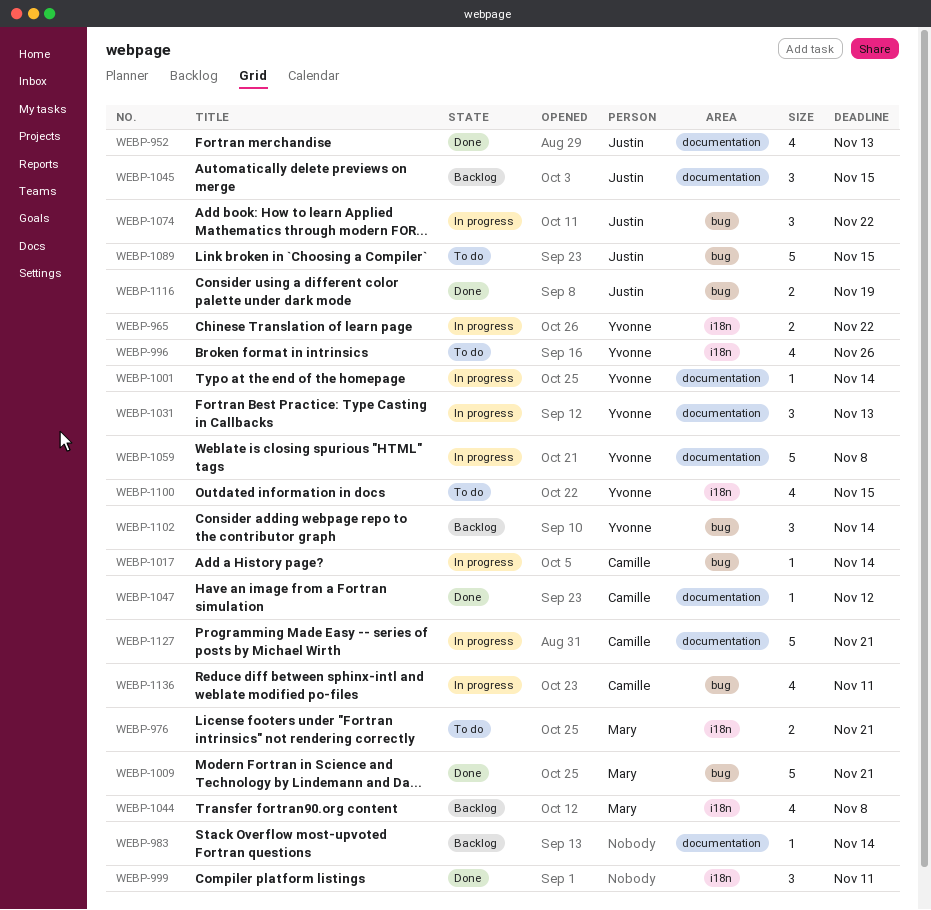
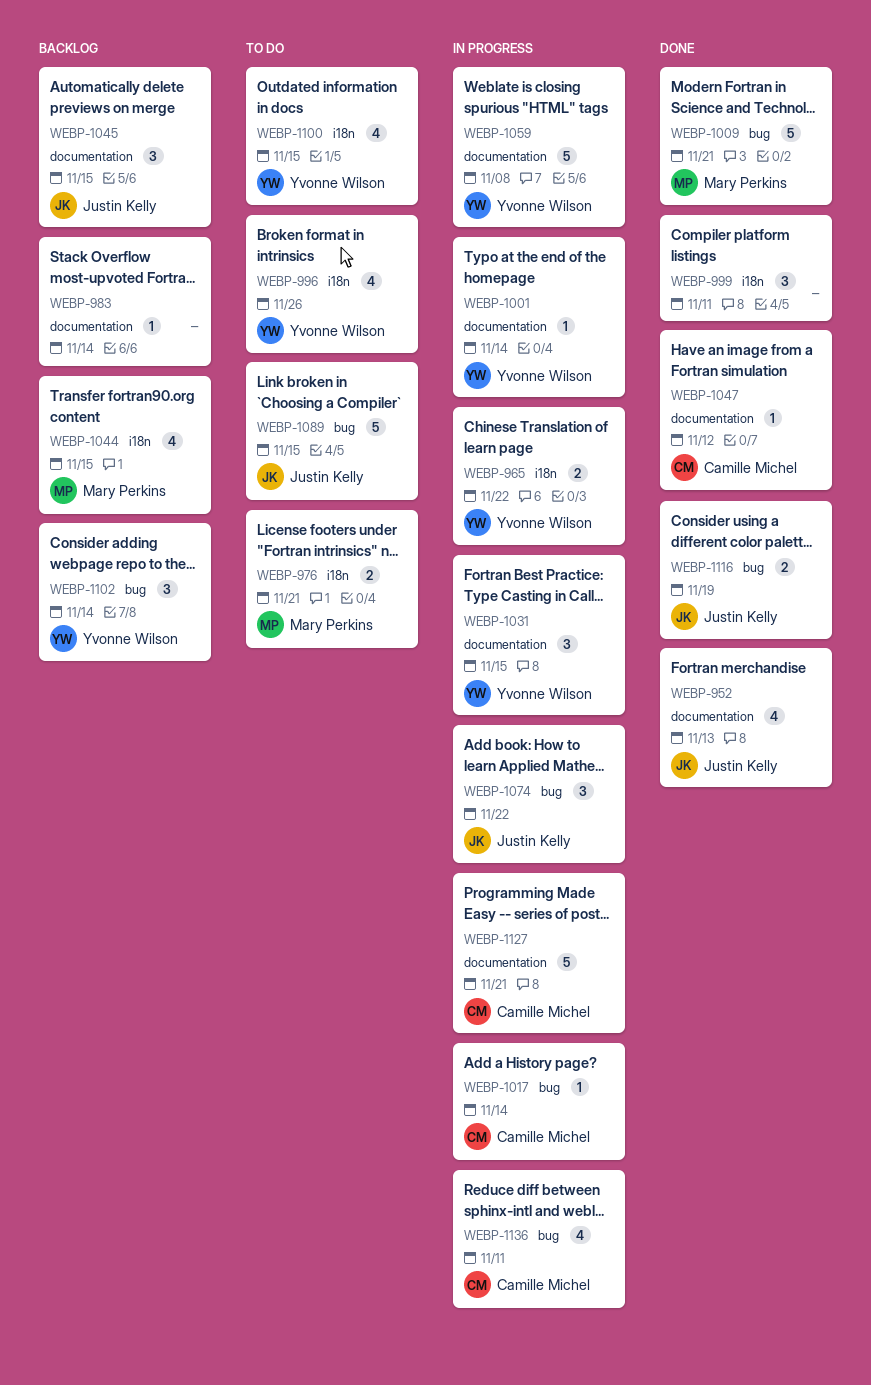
WEBP-1031, due: Nov 13 -> Nov 15
WEBP-1044, due: Nov 8 -> Nov 15

